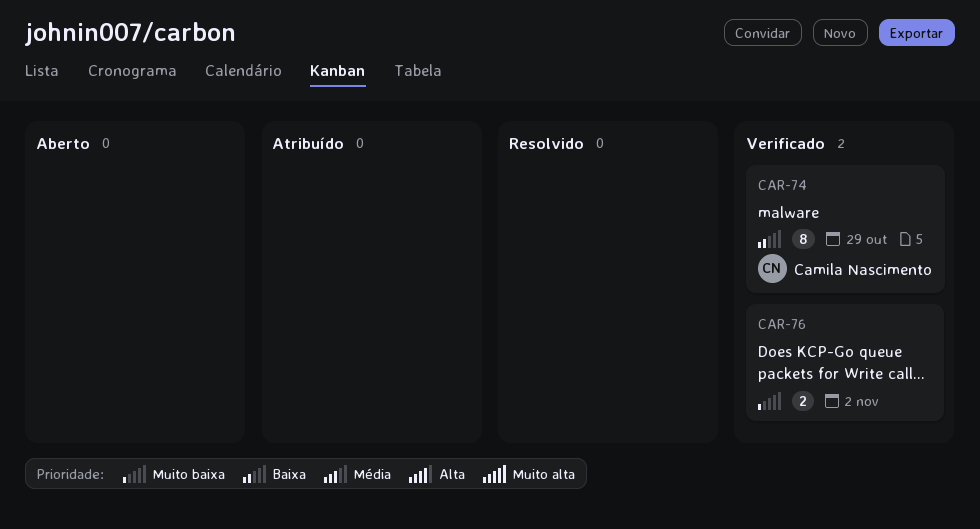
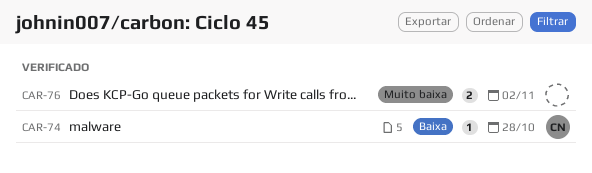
CAR-74, estimate: 8 -> 1
CAR-74, due: Oct 29 -> Oct 28

